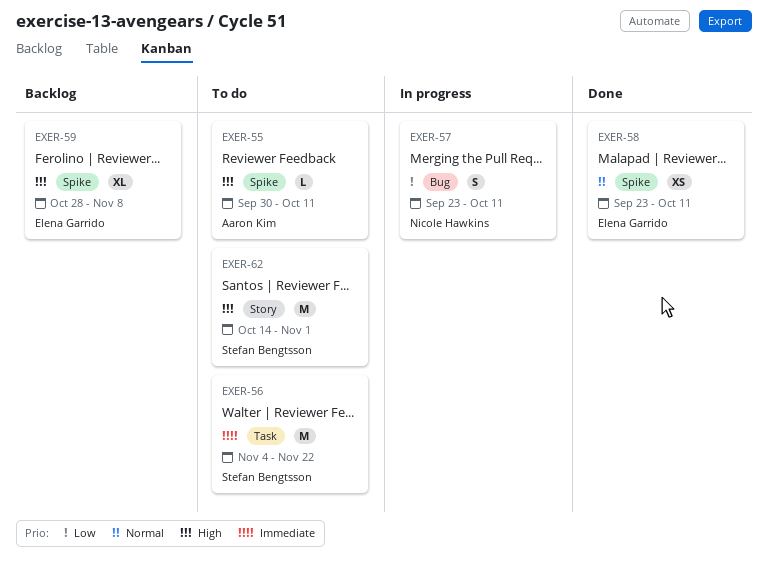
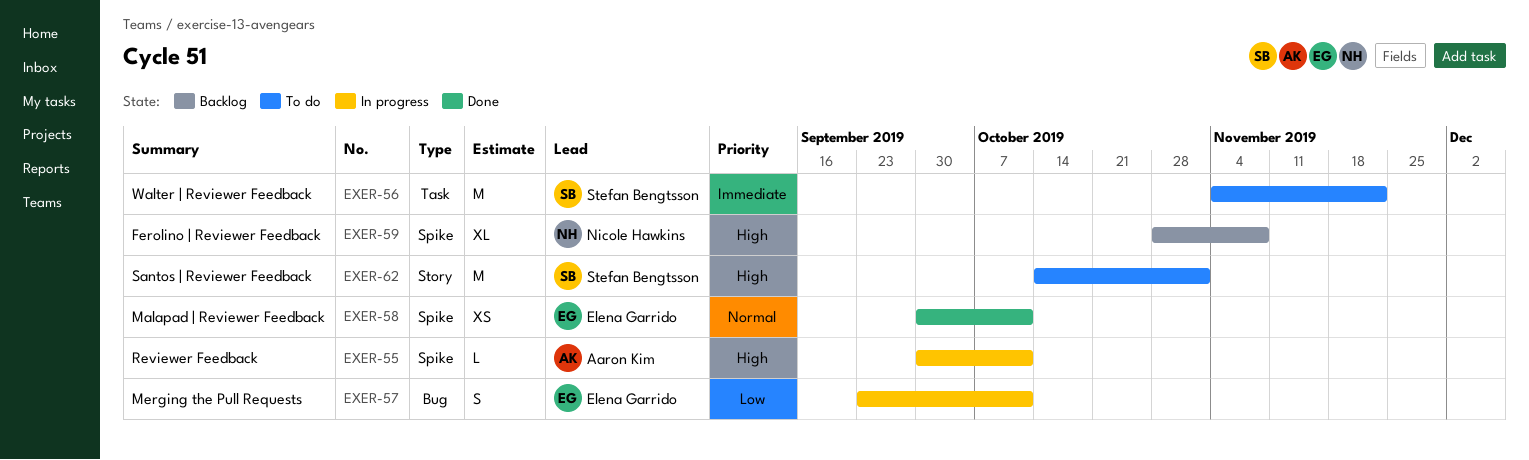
EXER-55, status: To do -> In progress
EXER-57, owner: Nicole Hawkins -> Elena Garrido
EXER-58, start: Sep 23 -> Sep 30
EXER-59, owner: Elena Garrido -> Nicole Hawkins

